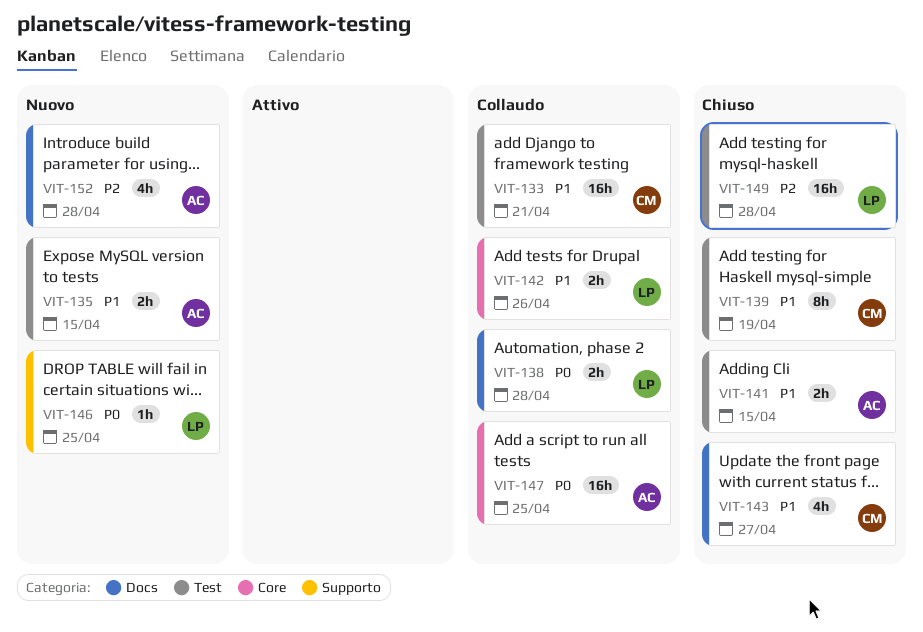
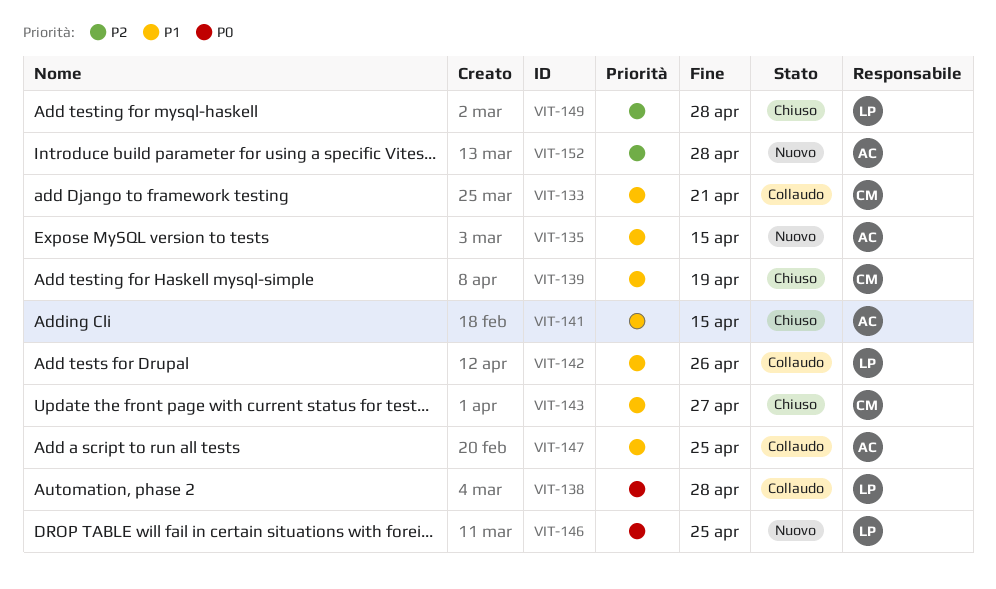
VIT-147, priority: P0 -> P1

